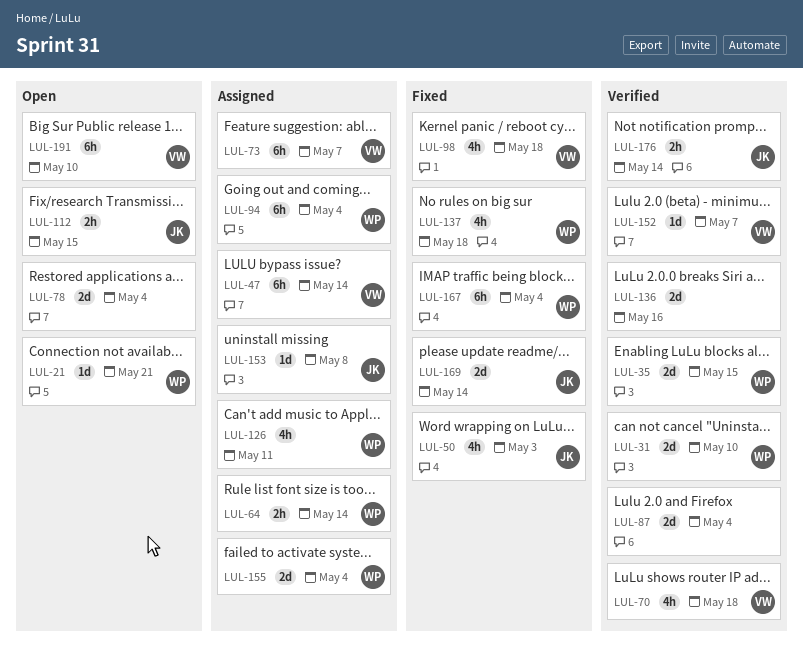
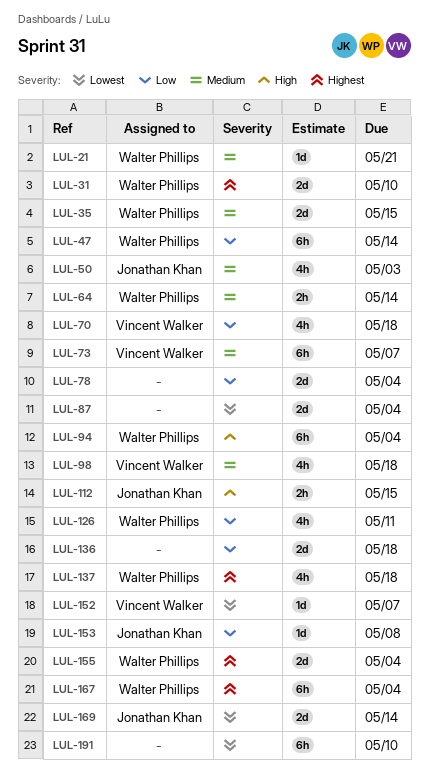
LUL-47, owner: Vincent Walker -> Walter Phillips
LUL-136, due: May 16 -> May 18
LUL-176: present -> none
LUL-191, owner: Vincent Walker -> none

